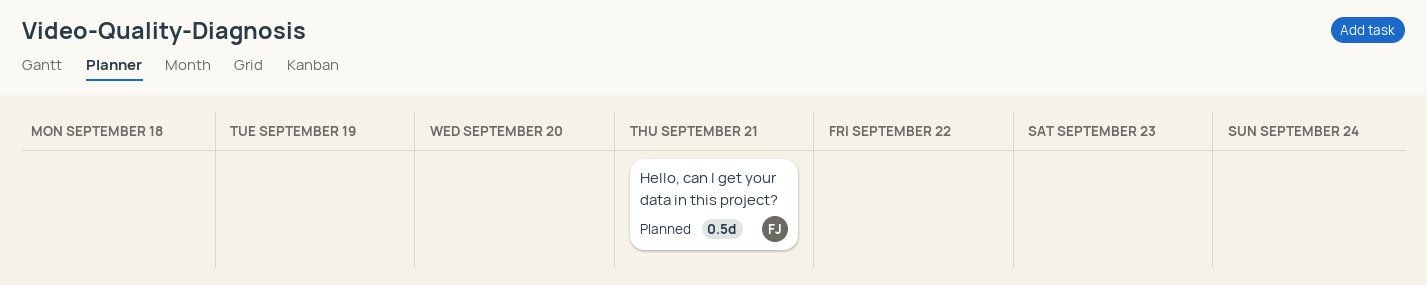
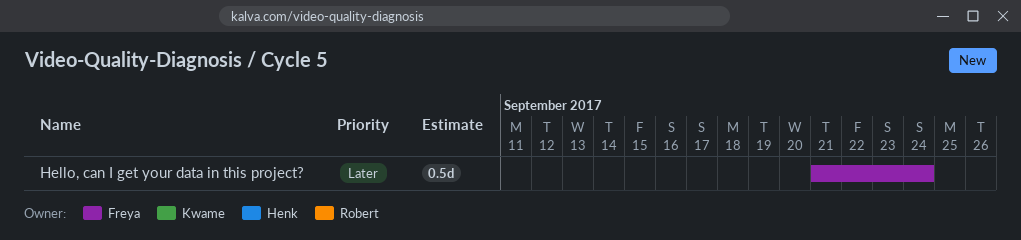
Hello, can I get your data in this project?, due: Sep 21 -> Sep 24

